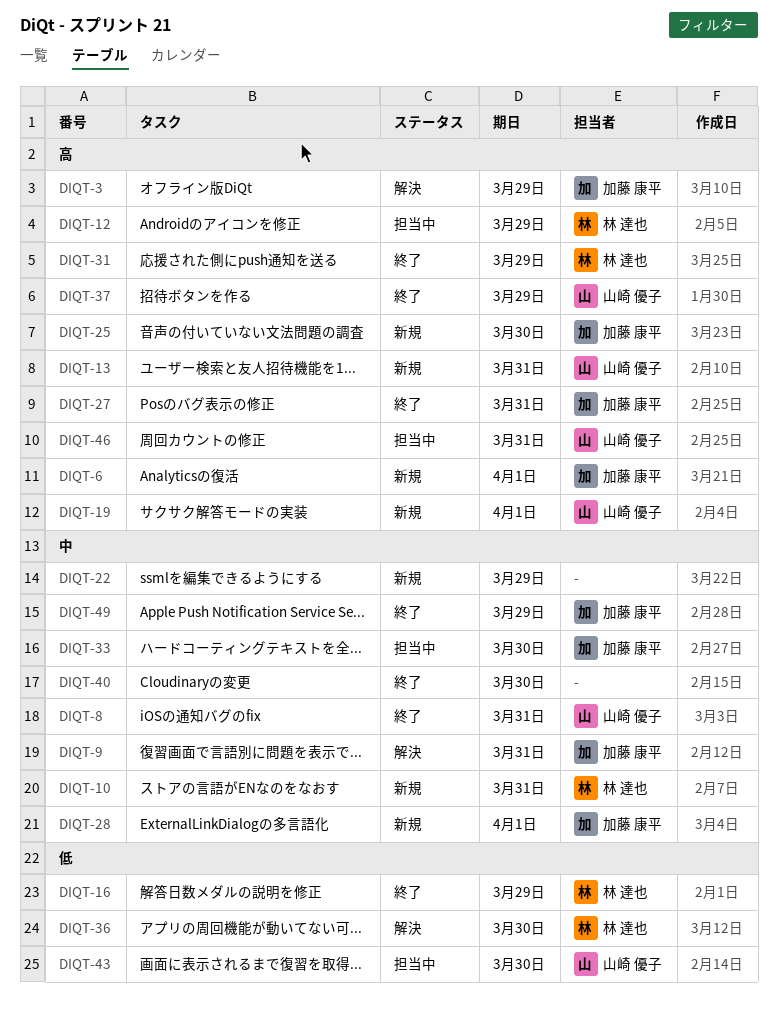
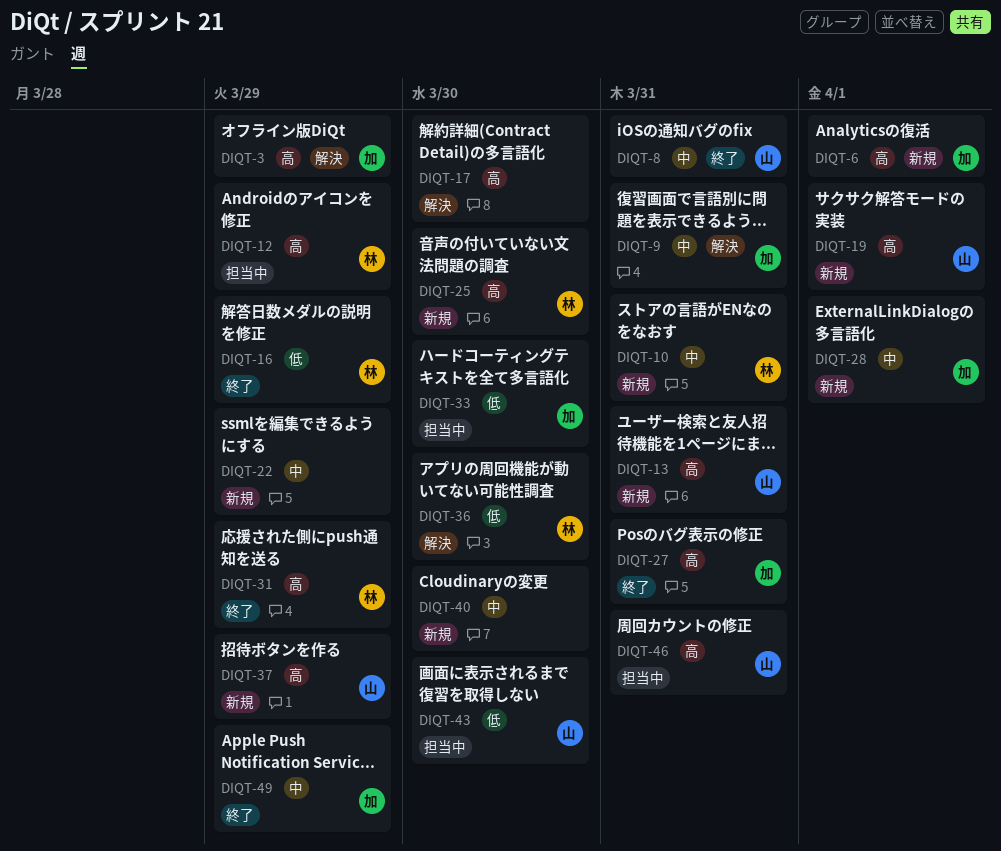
DIQT-17: none -> present
DIQT-25, owner: 加藤 康平 -> 林 達也
DIQT-33, priority: 中 -> 低
DIQT-37, status: 終了 -> 新規
DIQT-40, status: 終了 -> 新規

